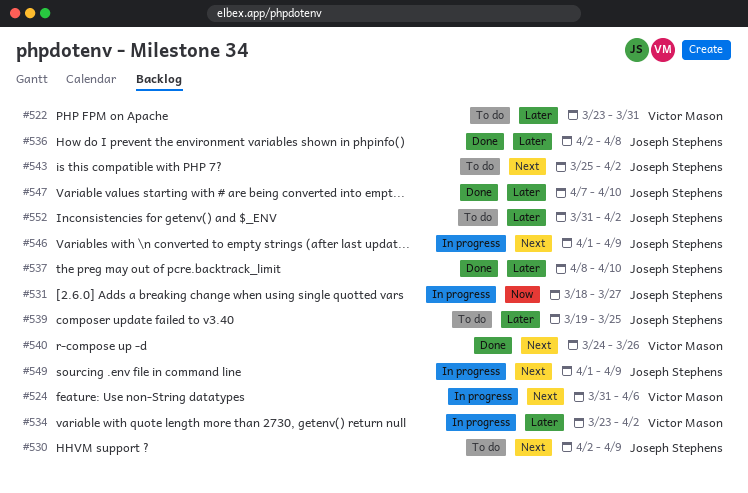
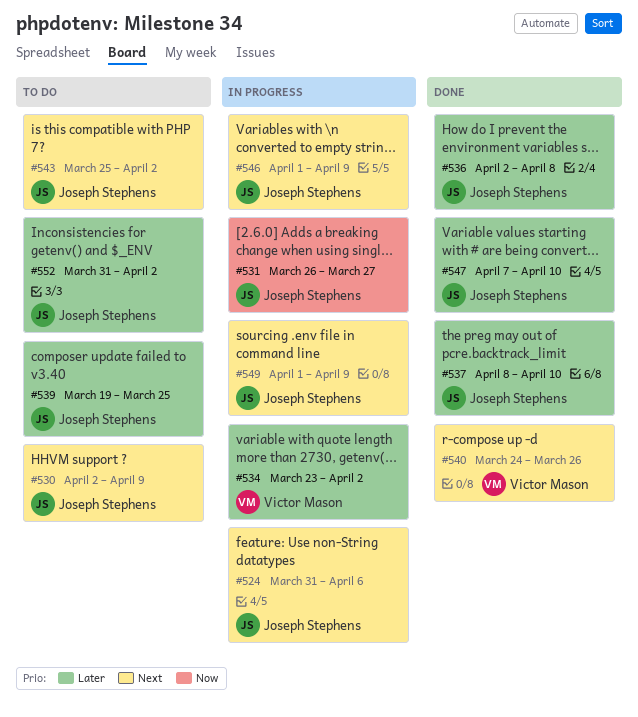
#522: present -> none
#524, owner: Victor Mason -> Joseph Stephens
#531, start: Mar 18 -> Mar 26

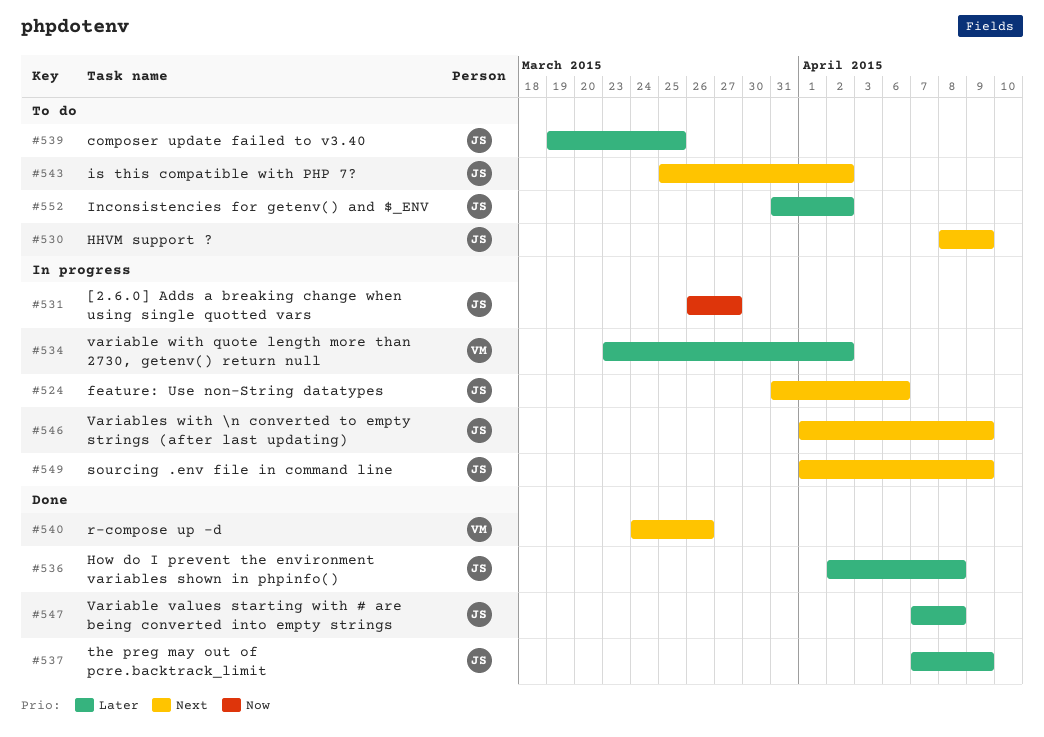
#530, start: Apr 2 -> Apr 8
#537, start: Apr 8 -> Apr 7
#537, due: Apr 10 -> Apr 9
#547, due: Apr 10 -> Apr 8

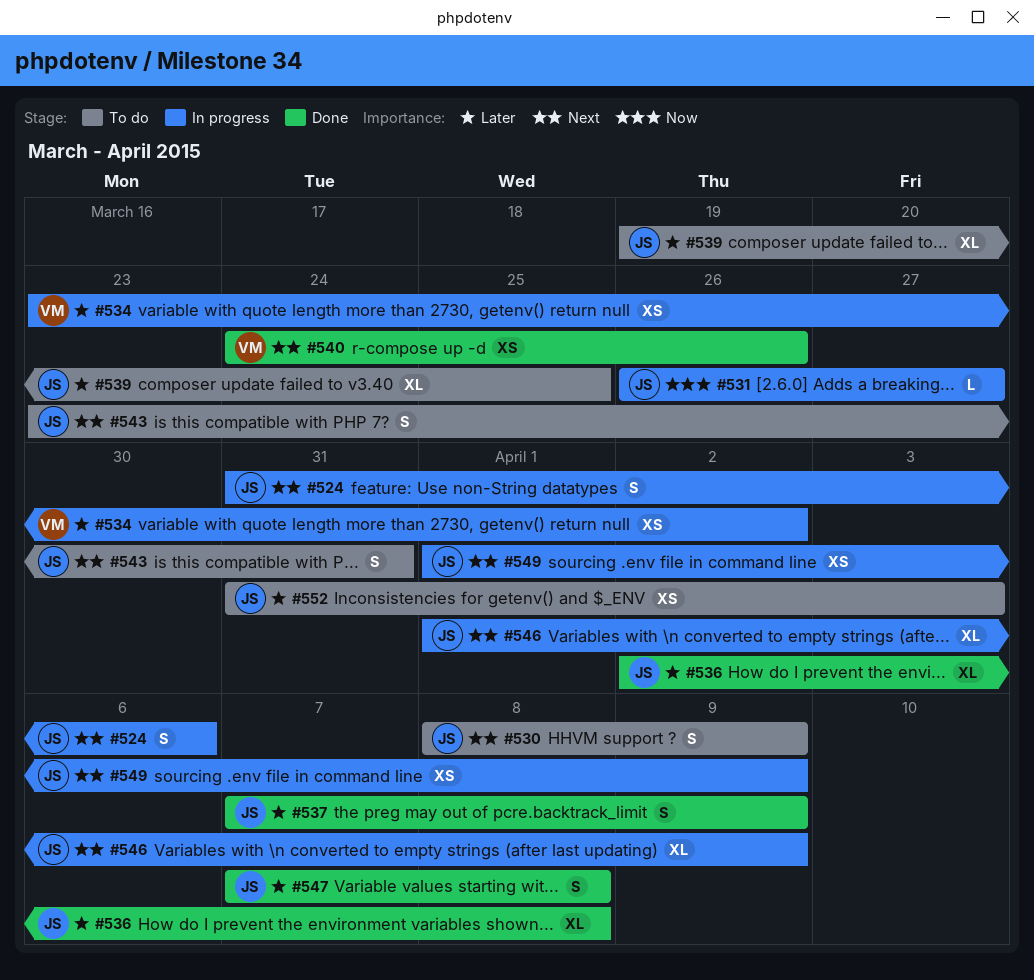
#543, start: Mar 25 -> Mar 23
#543, due: Apr 2 -> Mar 31
#552, due: Apr 2 -> Apr 3

